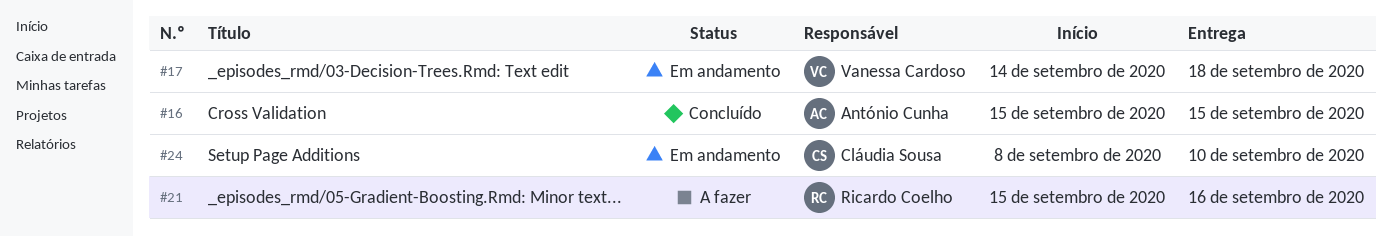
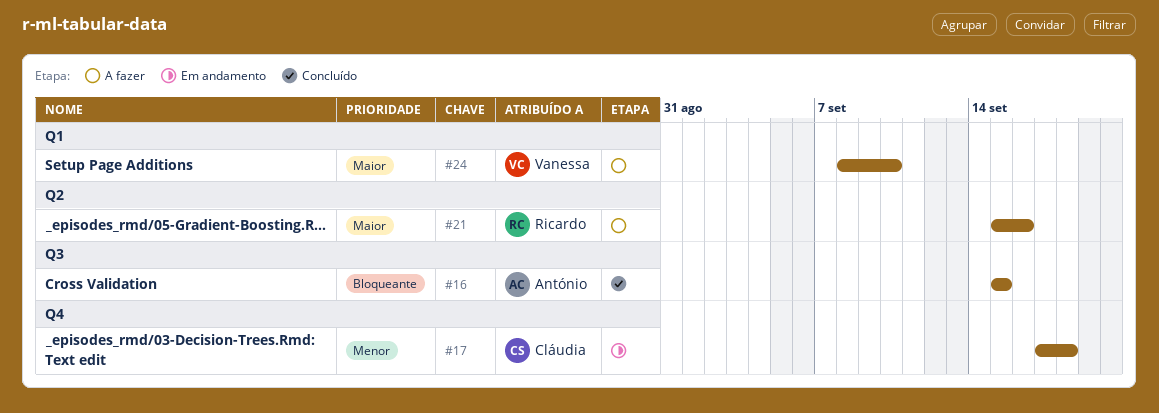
#17, owner: Vanessa Cardoso -> Cláudia Sousa
#17, start: Sep 14 -> Sep 17
#24, status: Em andamento -> A fazer
#24, owner: Cláudia Sousa -> Vanessa Cardoso

